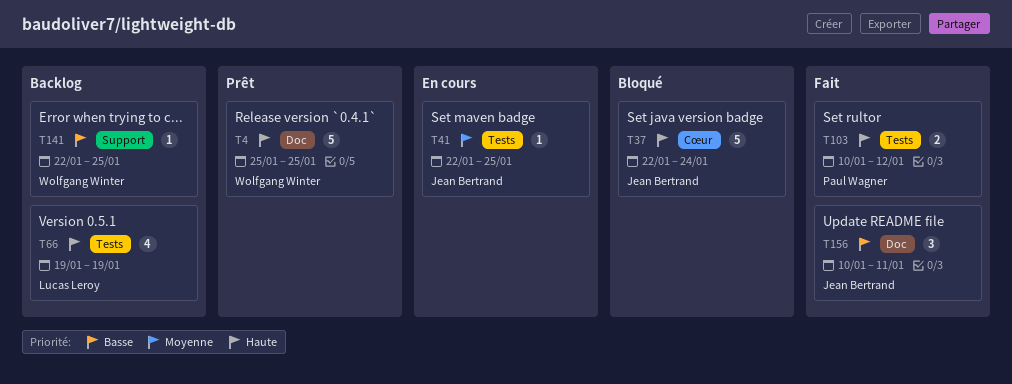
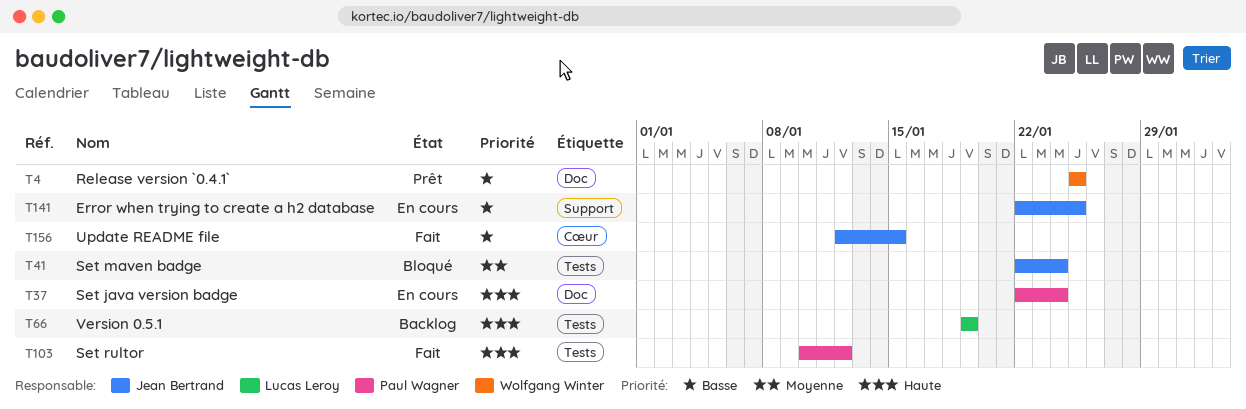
T4, priority: Haute -> Basse
T37, status: Bloqué -> En cours
T37, owner: Jean Bertrand -> Paul Wagner
T37, label: Cœur -> Doc
T41, status: En cours -> Bloqué
T41, due: Jan 25 -> Jan 24
T141, status: Backlog -> En cours
T141, owner: Wolfgang Winter -> Jean Bertrand
T156, label: Doc -> Cœur
T156, start: Jan 10 -> Jan 12
T156, due: Jan 11 -> Jan 15

